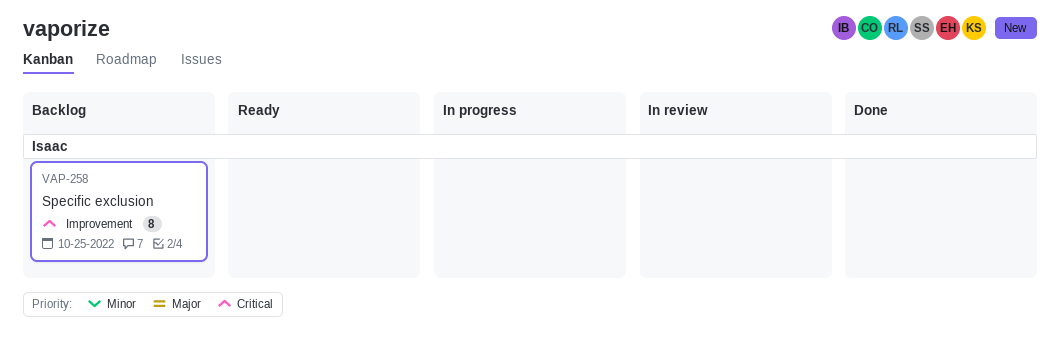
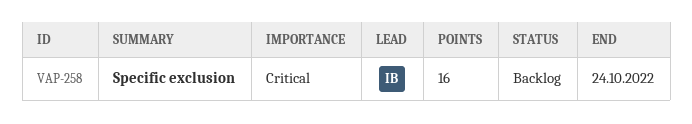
VAP-258, estimate: 8 -> 16
VAP-258, due: Oct 25 -> Oct 24

